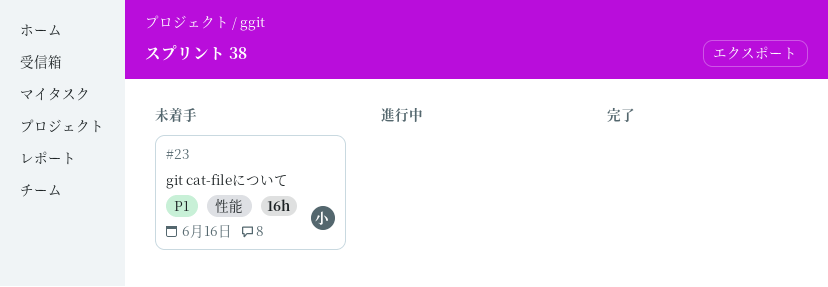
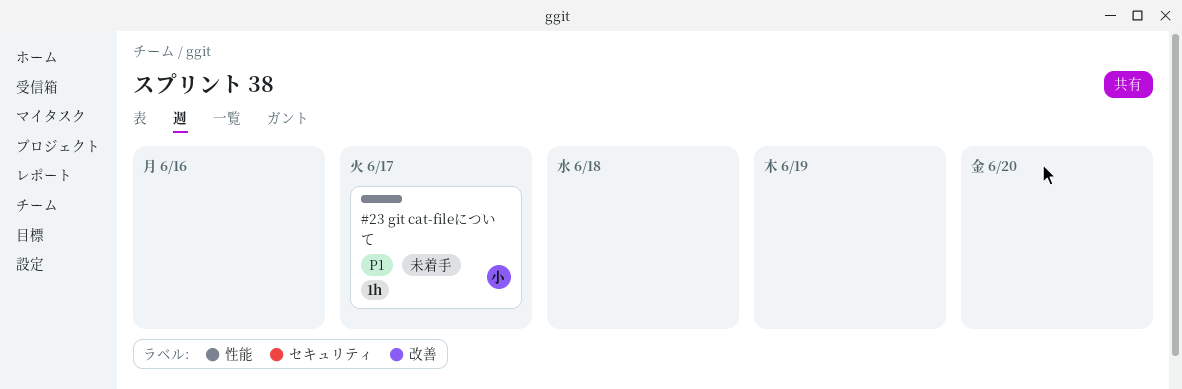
#23, estimate: 16h -> 1h
#23, due: Jun 16 -> Jun 17

